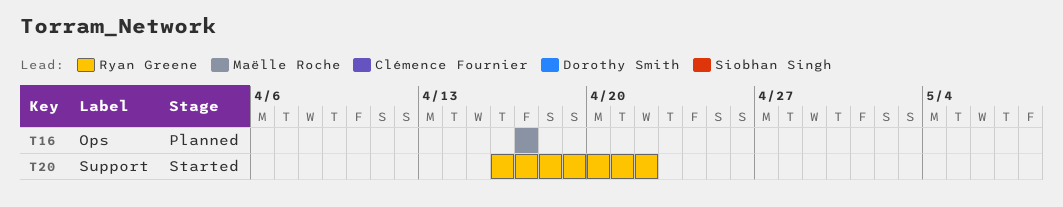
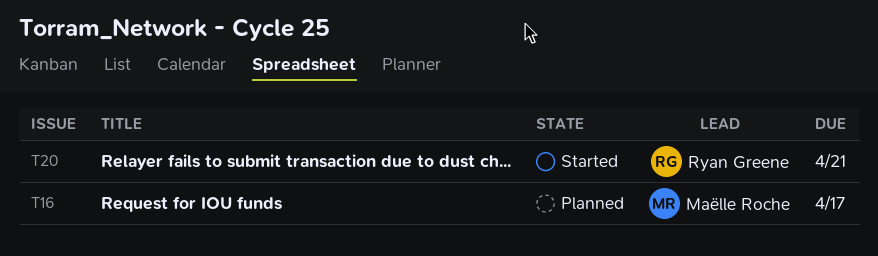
T20, due: Apr 22 -> Apr 21

